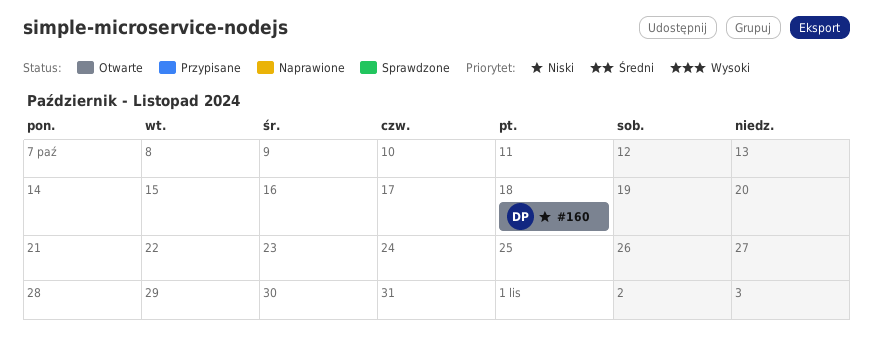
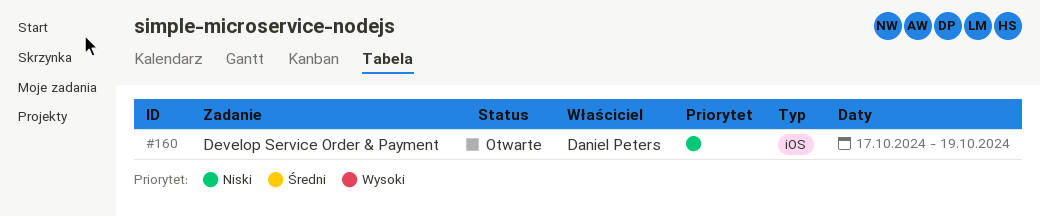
#160, start: Oct 18 -> Oct 17
#160, due: Oct 18 -> Oct 19

